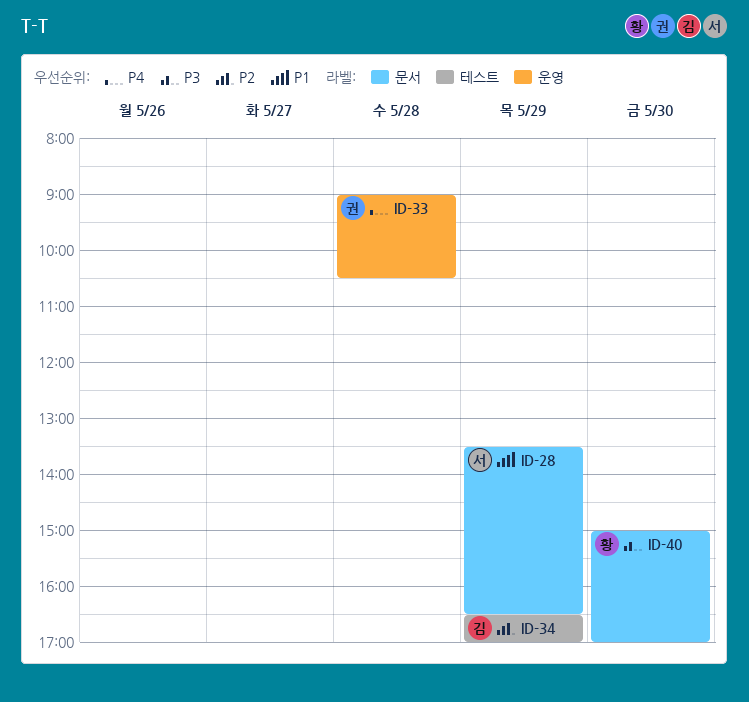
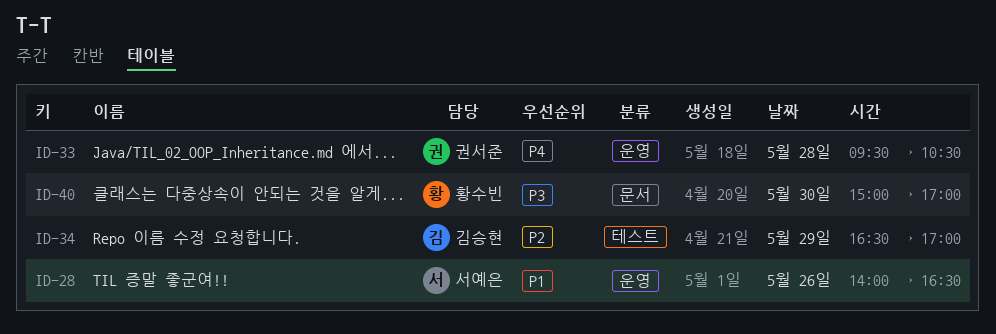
ID-28, label: 문서 -> 운영
ID-28, day: May 29 -> May 26
ID-28, begins: 13:30 -> 14:00
ID-33, begins: 09:00 -> 09:30

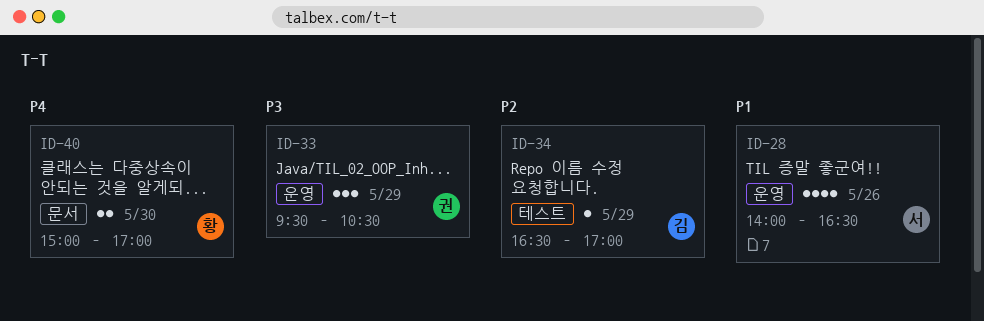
ID-33, priority: P4 -> P3
ID-33, day: May 28 -> May 29
ID-40, priority: P3 -> P4

